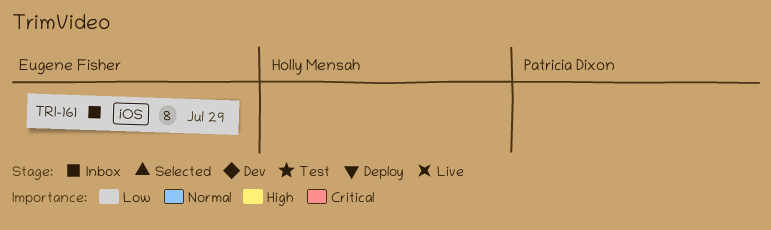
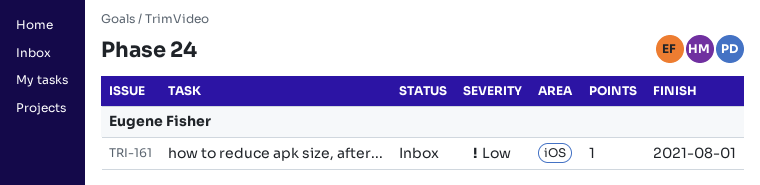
TRI-161, estimate: 8 -> 1
TRI-161, due: Jul 29 -> Aug 1

